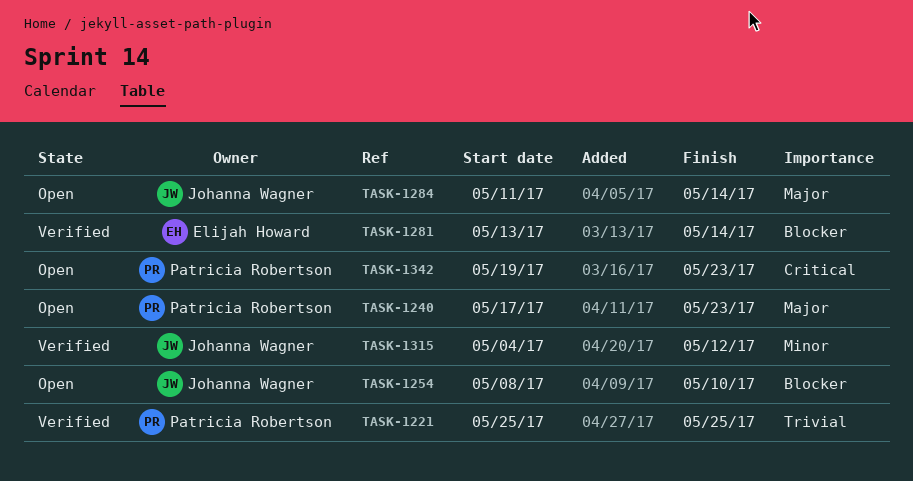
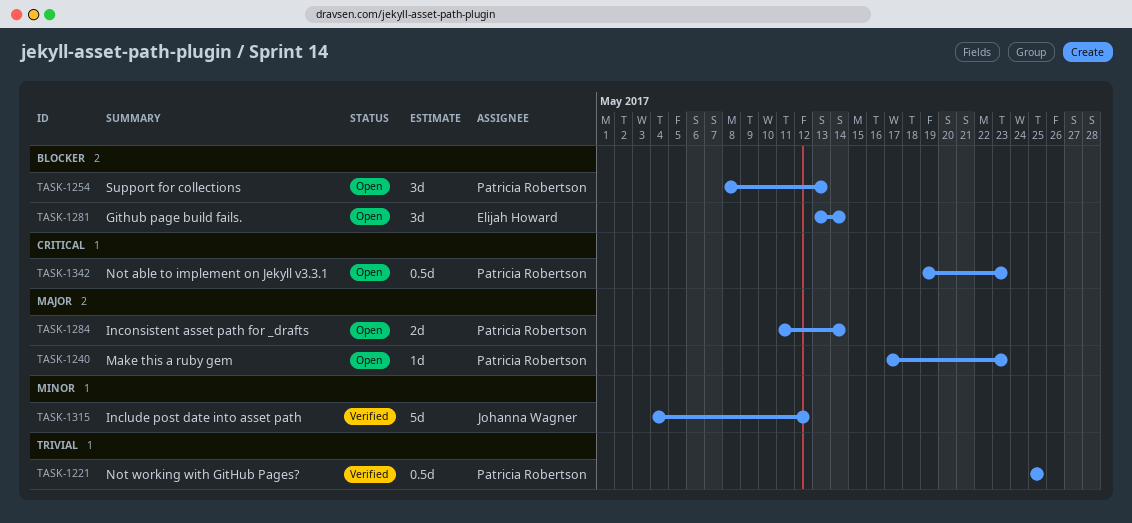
TASK-1254, owner: Johanna Wagner -> Patricia Robertson
TASK-1254, due: May 10 -> May 13
TASK-1281, status: Verified -> Open
TASK-1284, owner: Johanna Wagner -> Patricia Robertson

